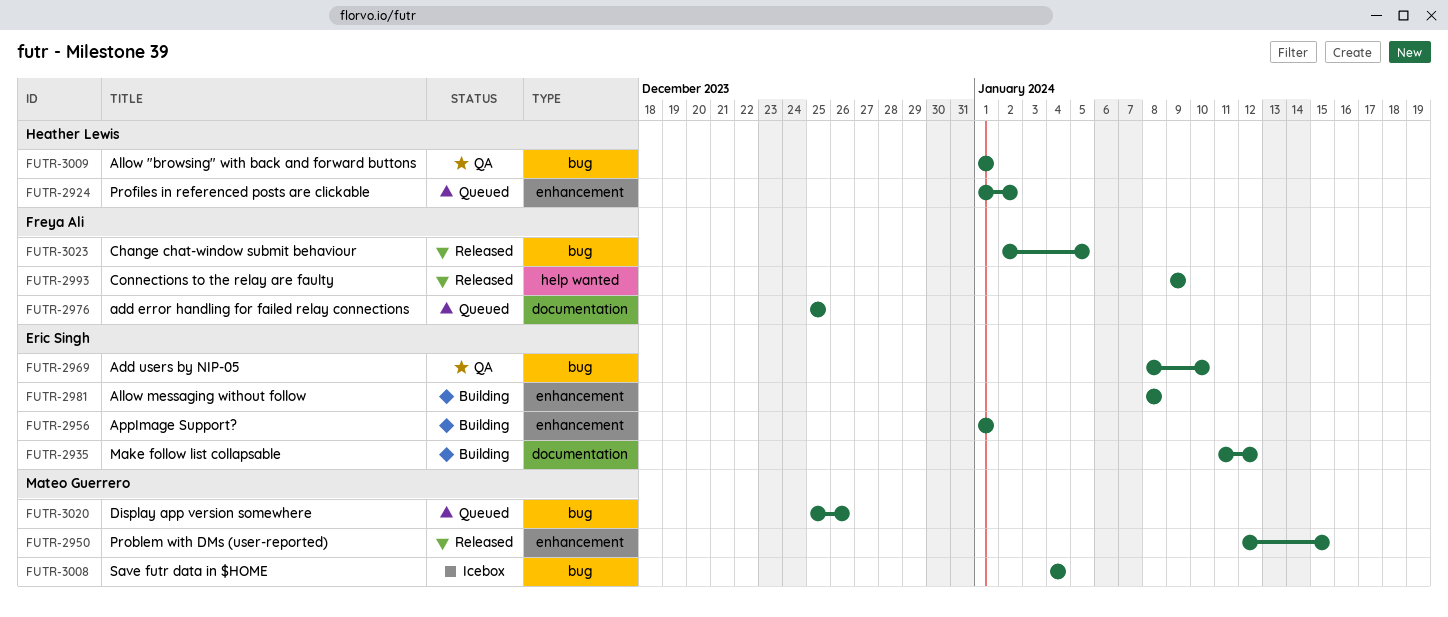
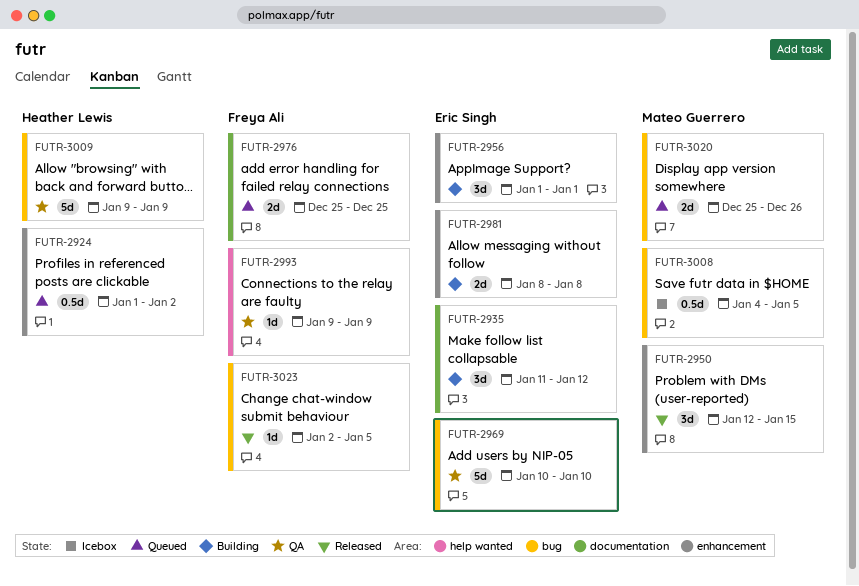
FUTR-2969, start: Jan 8 -> Jan 10
FUTR-2993, status: Released -> QA
FUTR-3008, due: Jan 4 -> Jan 5
FUTR-3009, start: Jan 1 -> Jan 9
FUTR-3009, due: Jan 1 -> Jan 9

